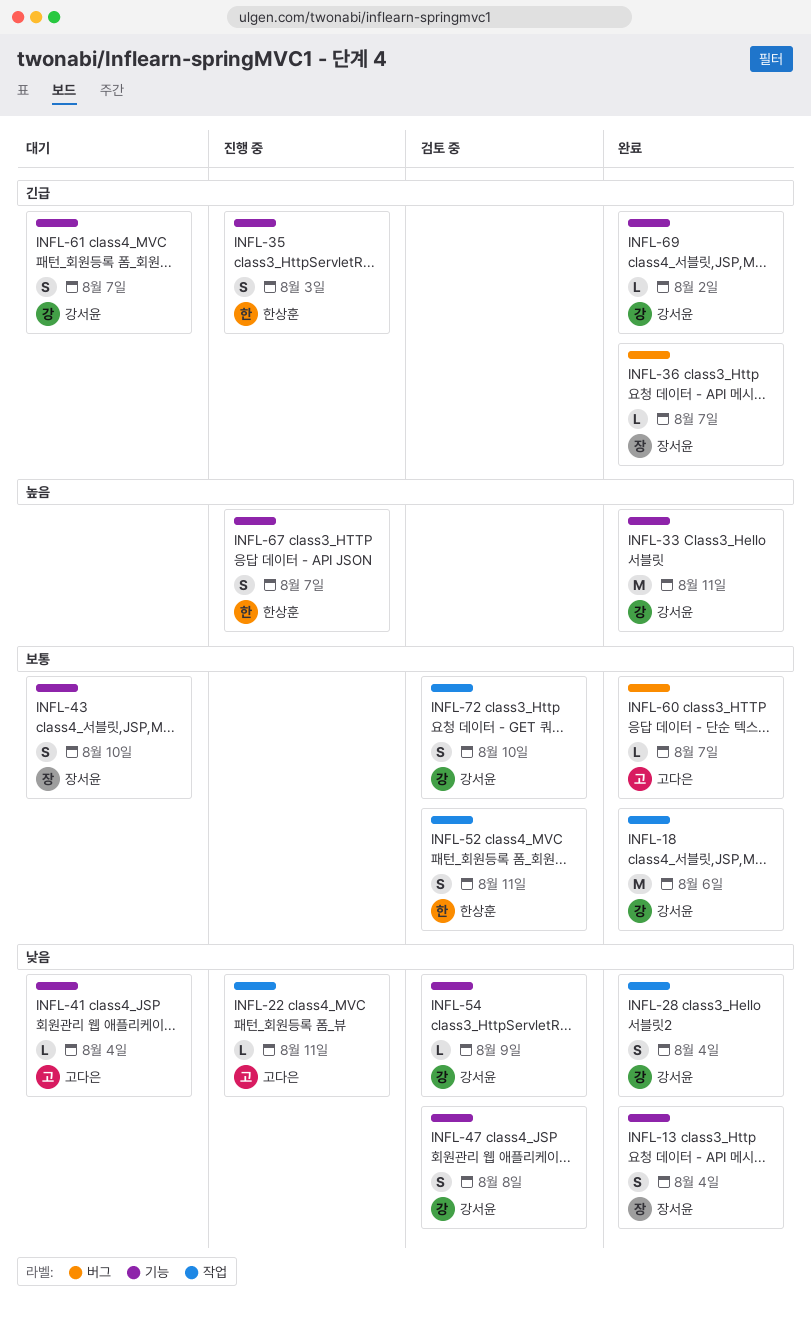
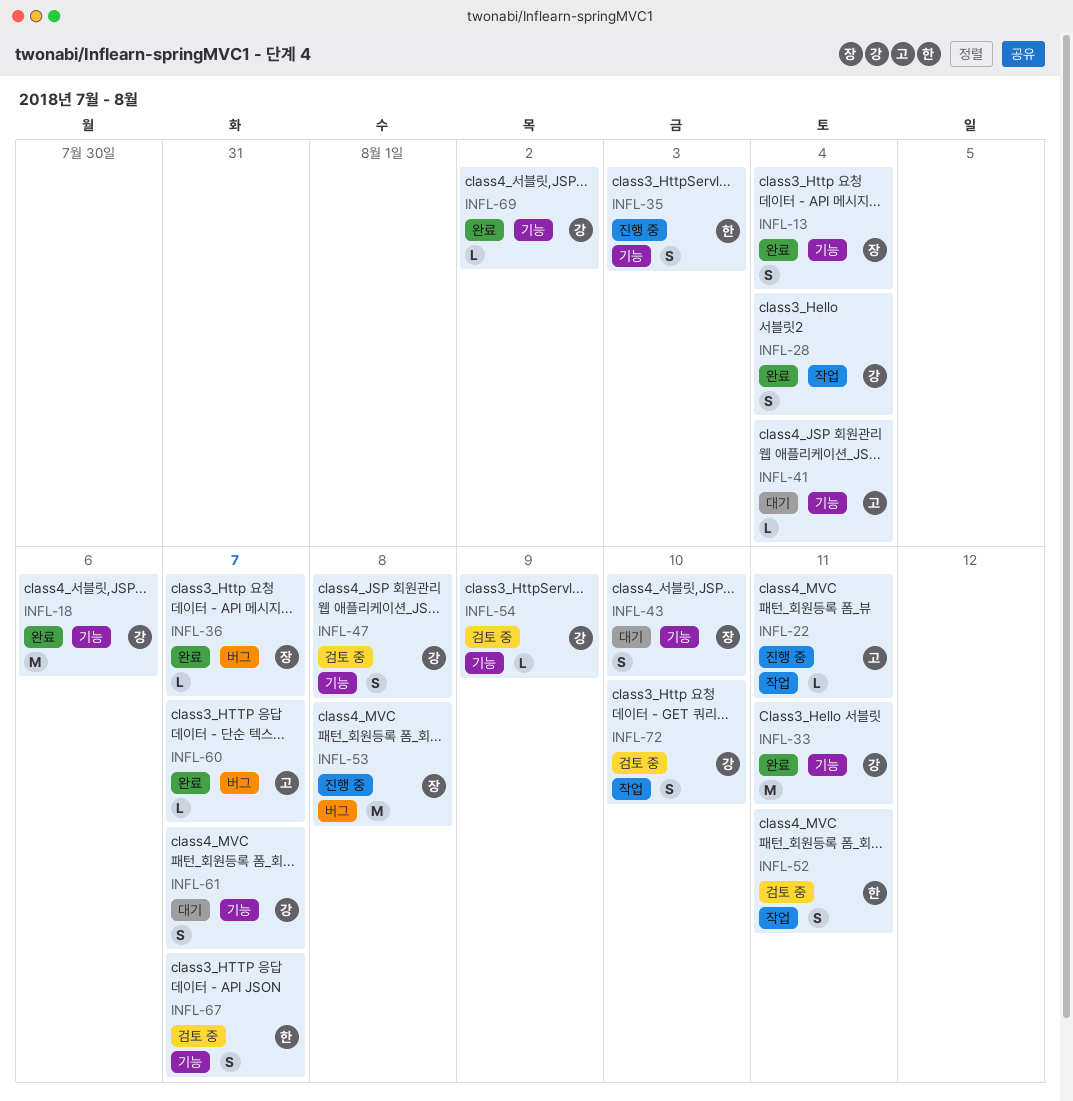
INFL-18, label: 작업 -> 기능
INFL-53: none -> present
INFL-67, status: 진행 중 -> 검토 중

